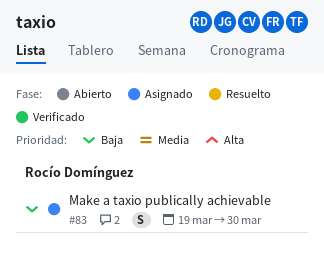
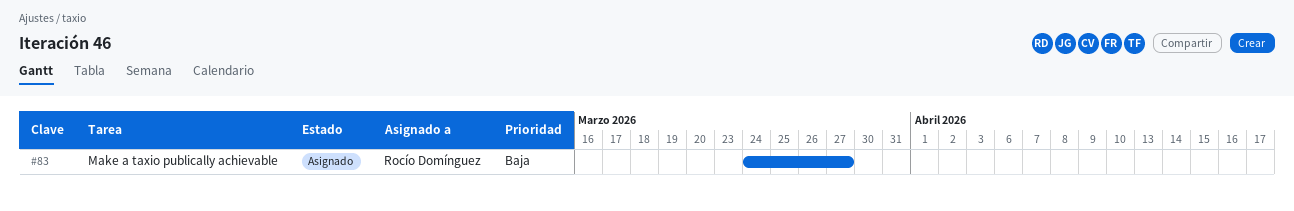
#83, start: Mar 19 -> Mar 24
#83, due: Mar 30 -> Mar 27

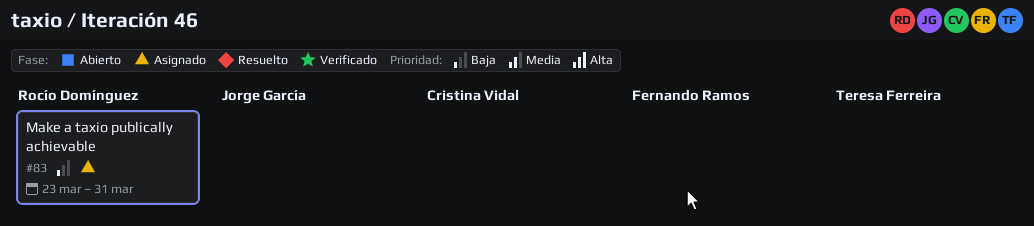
#83, start: Mar 24 -> Mar 23
#83, due: Mar 27 -> Mar 31

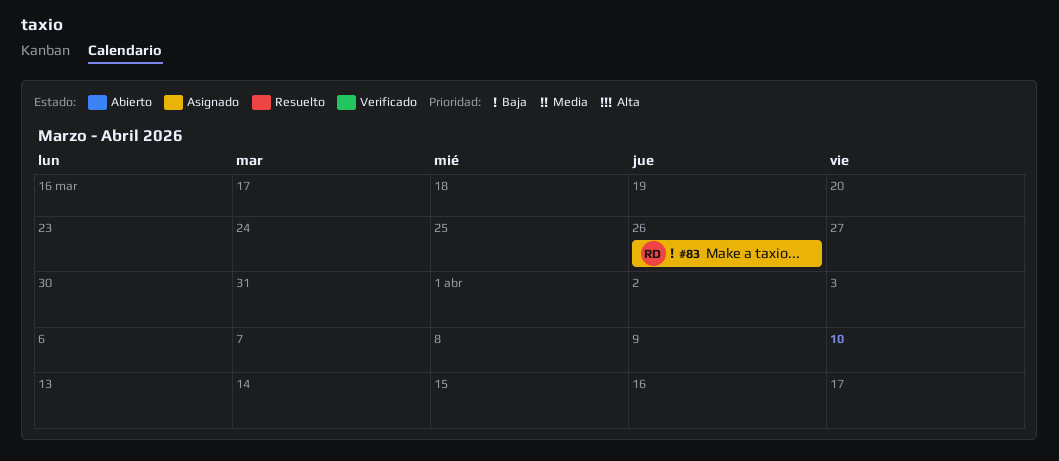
#83, start: Mar 23 -> Mar 26
#83, due: Mar 31 -> Mar 26

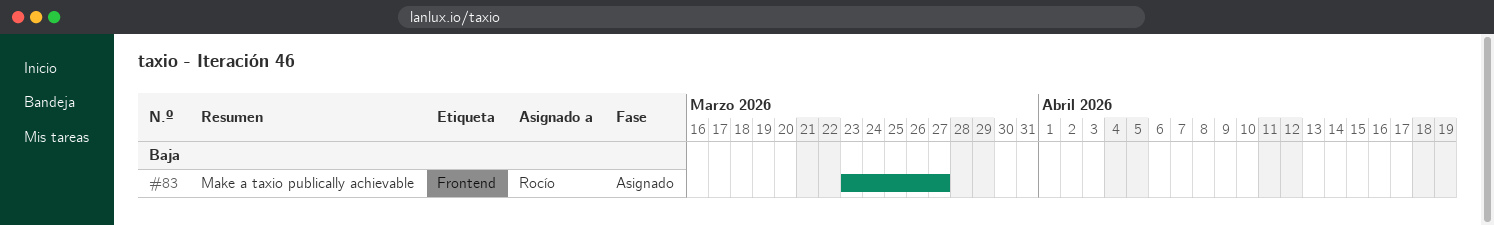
#83, start: Mar 26 -> Mar 23
#83, due: Mar 26 -> Mar 27

